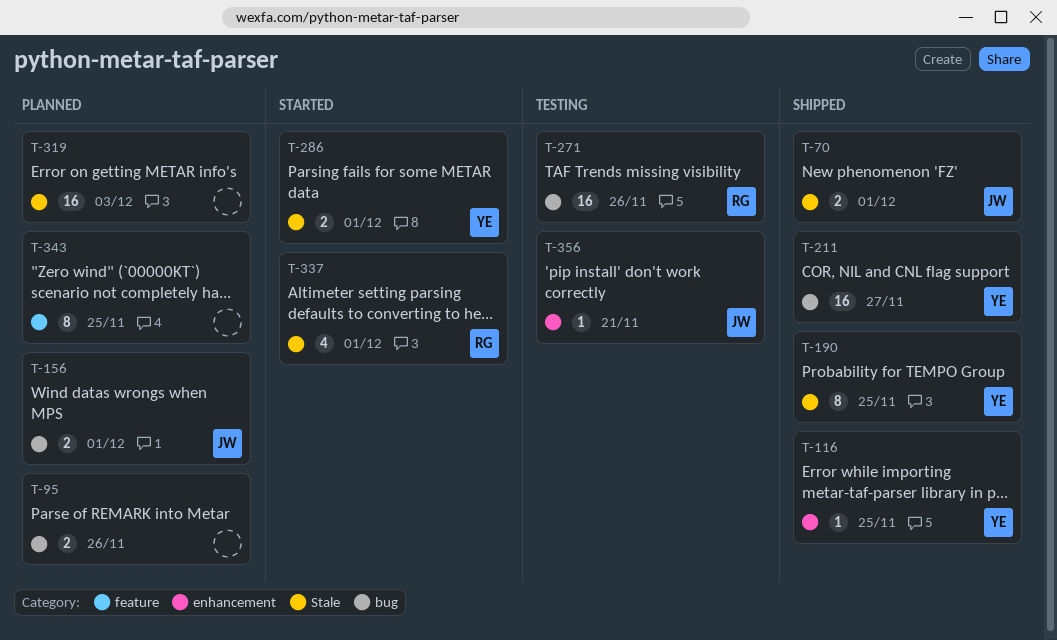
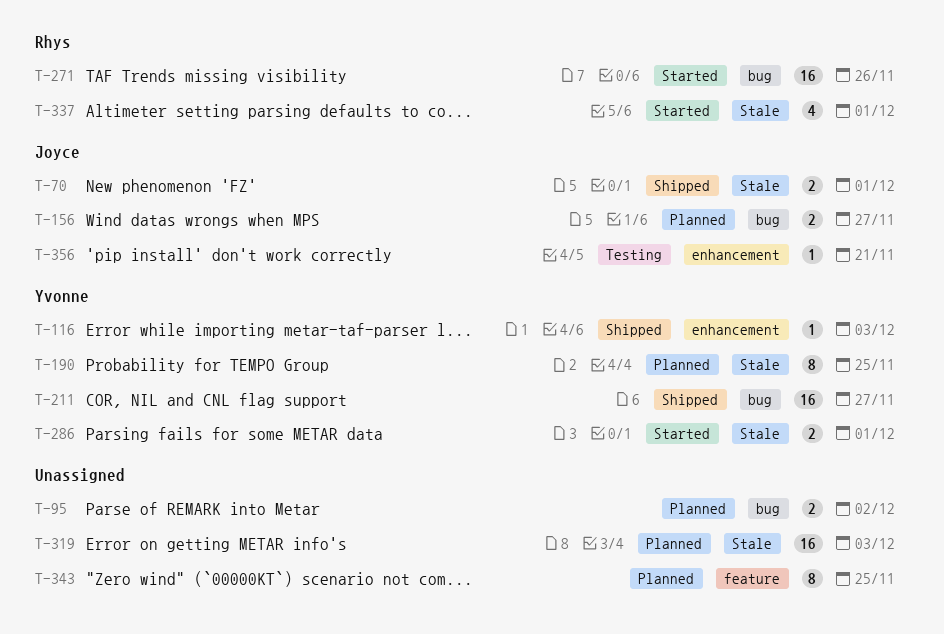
T-95, due: Nov 26 -> Dec 2
T-116, due: Nov 25 -> Dec 3
T-156, due: Dec 1 -> Nov 27
T-190, status: Shipped -> Planned
T-271, status: Testing -> Started

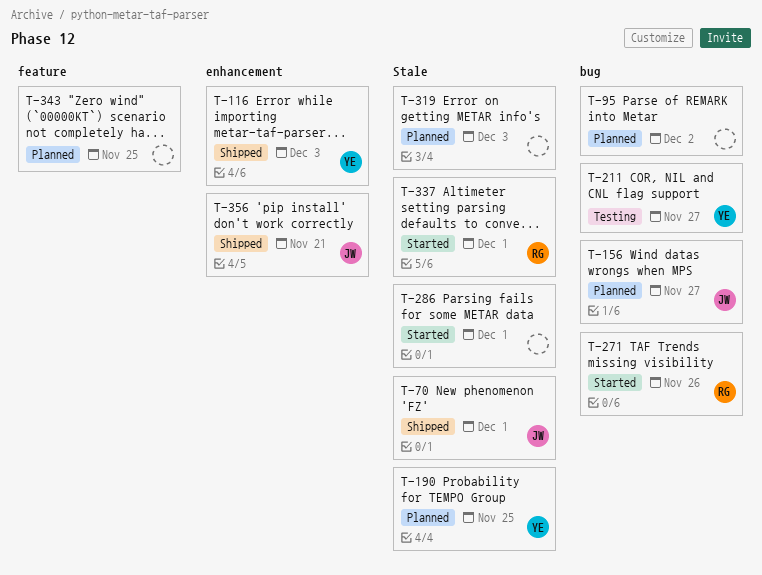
T-211, status: Shipped -> Testing
T-286, owner: Yvonne -> none
T-356, status: Testing -> Shipped

